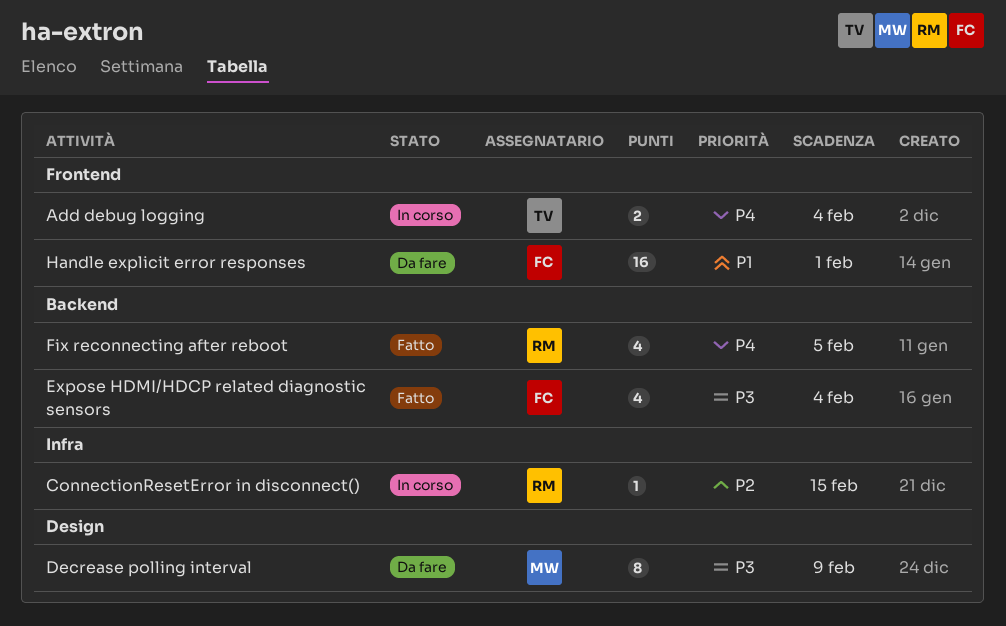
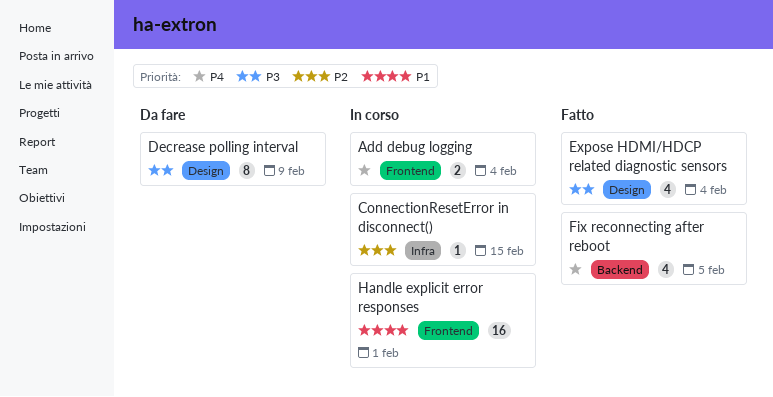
Expose HDMI/HDCP related diagnostic sensors, label: Backend -> Design
Handle explicit error responses, status: Da fare -> In corso

